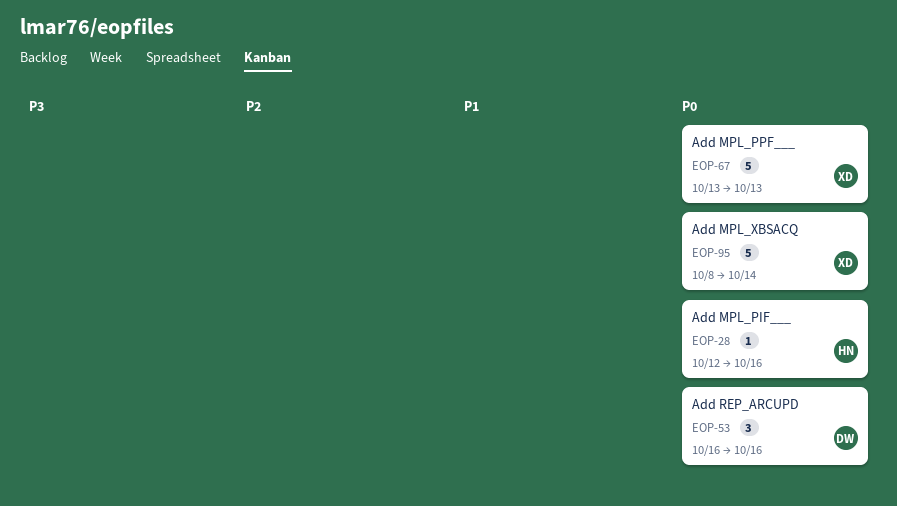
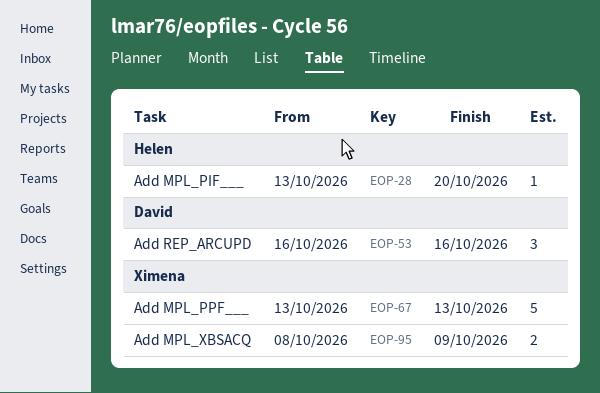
EOP-28, start: Oct 12 -> Oct 13
EOP-28, due: Oct 16 -> Oct 20
EOP-95, estimate: 5 -> 2
EOP-95, due: Oct 14 -> Oct 9

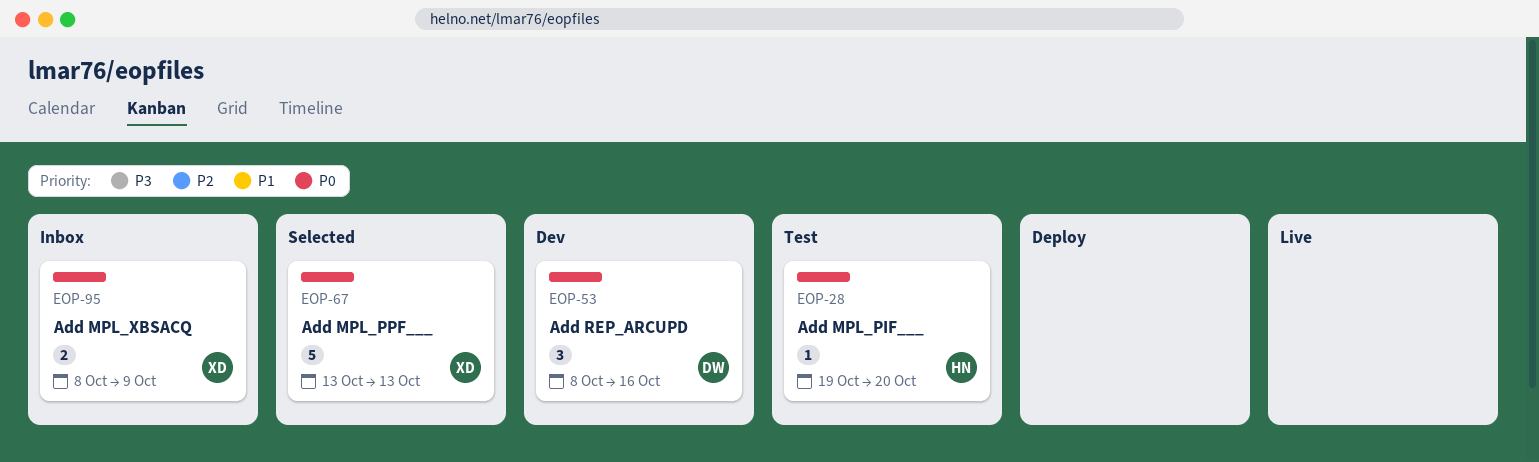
EOP-28, start: Oct 13 -> Oct 19
EOP-53, start: Oct 16 -> Oct 8

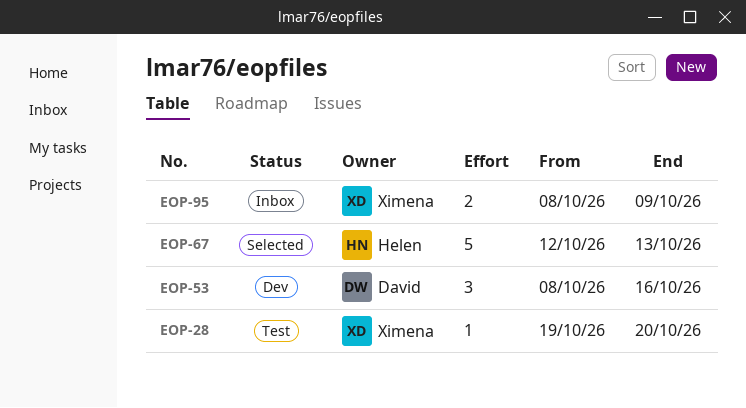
EOP-28, owner: Helen -> Ximena
EOP-67, owner: Ximena -> Helen
EOP-67, start: Oct 13 -> Oct 12

